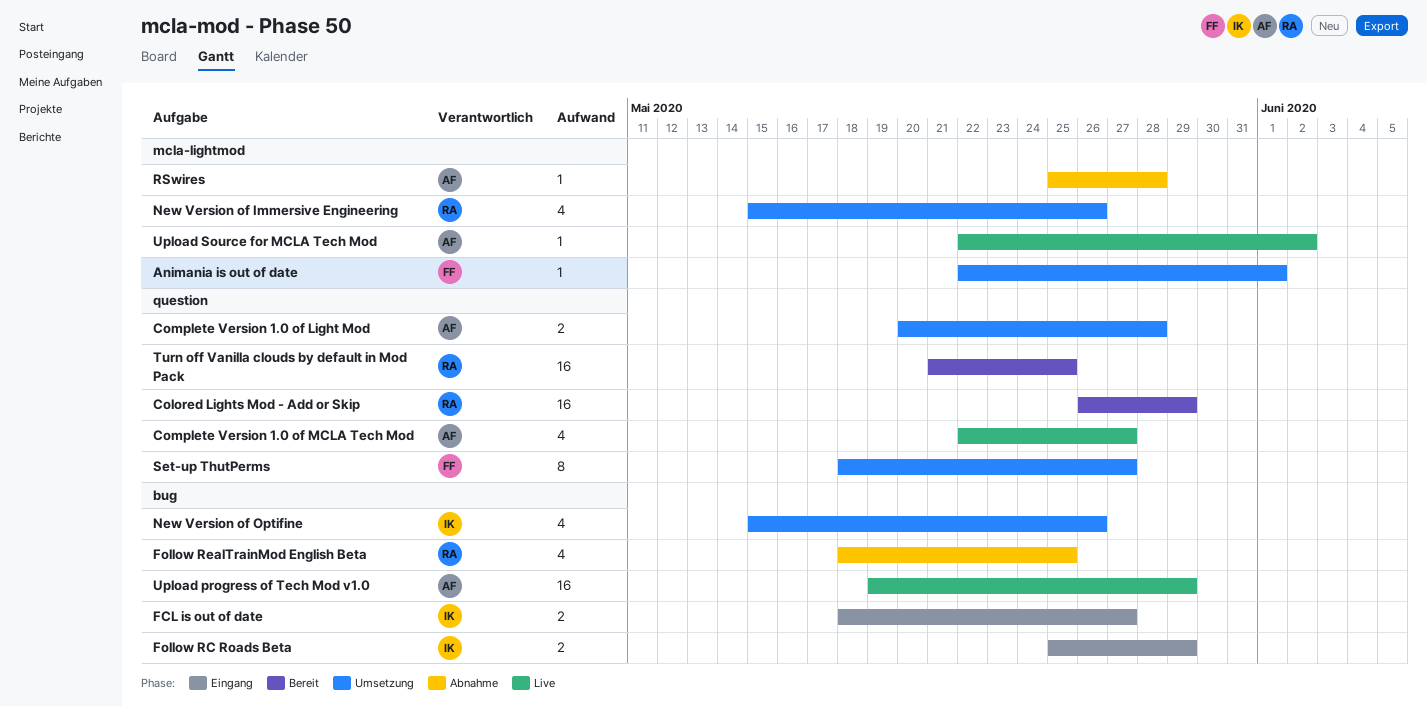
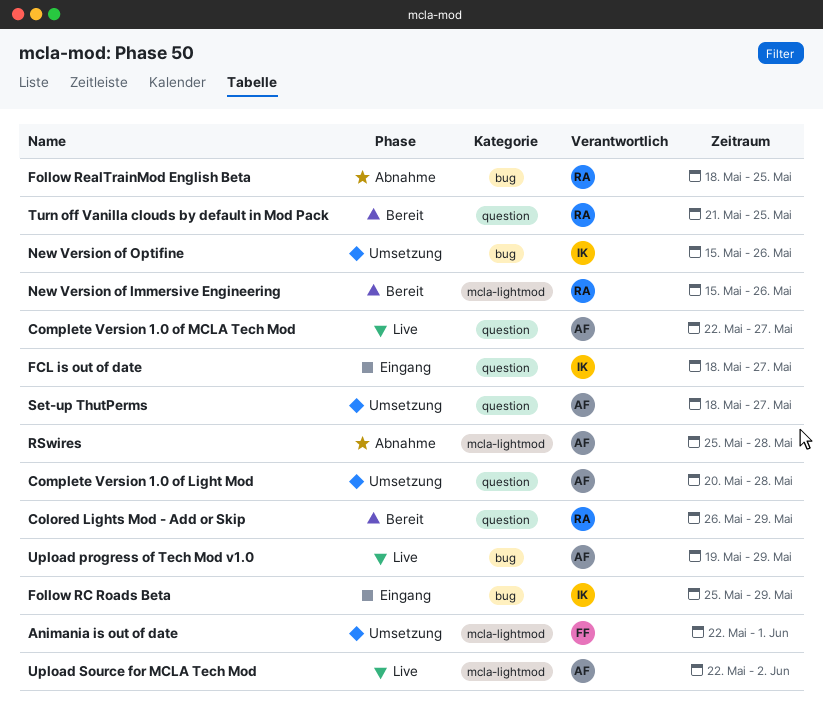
FCL is out of date, label: bug -> question
New Version of Immersive Engineering, status: Umsetzung -> Bereit
Set-up ThutPerms, owner: FF -> AF

